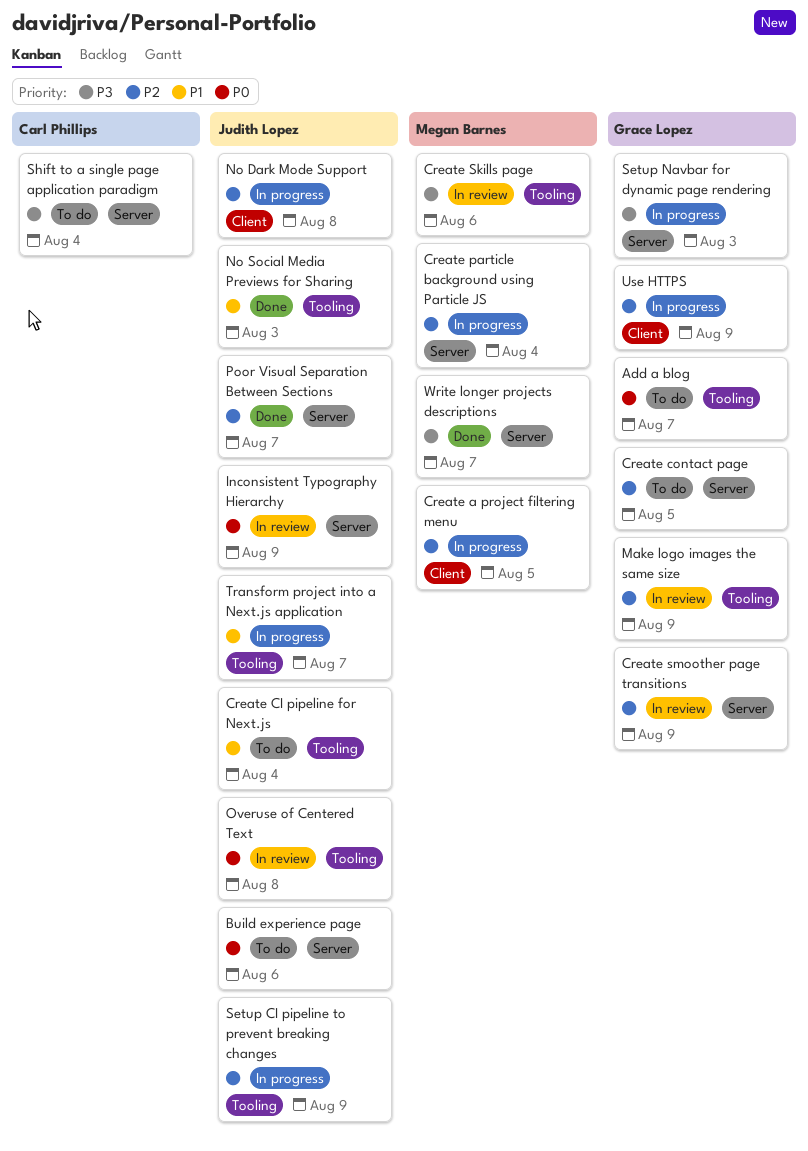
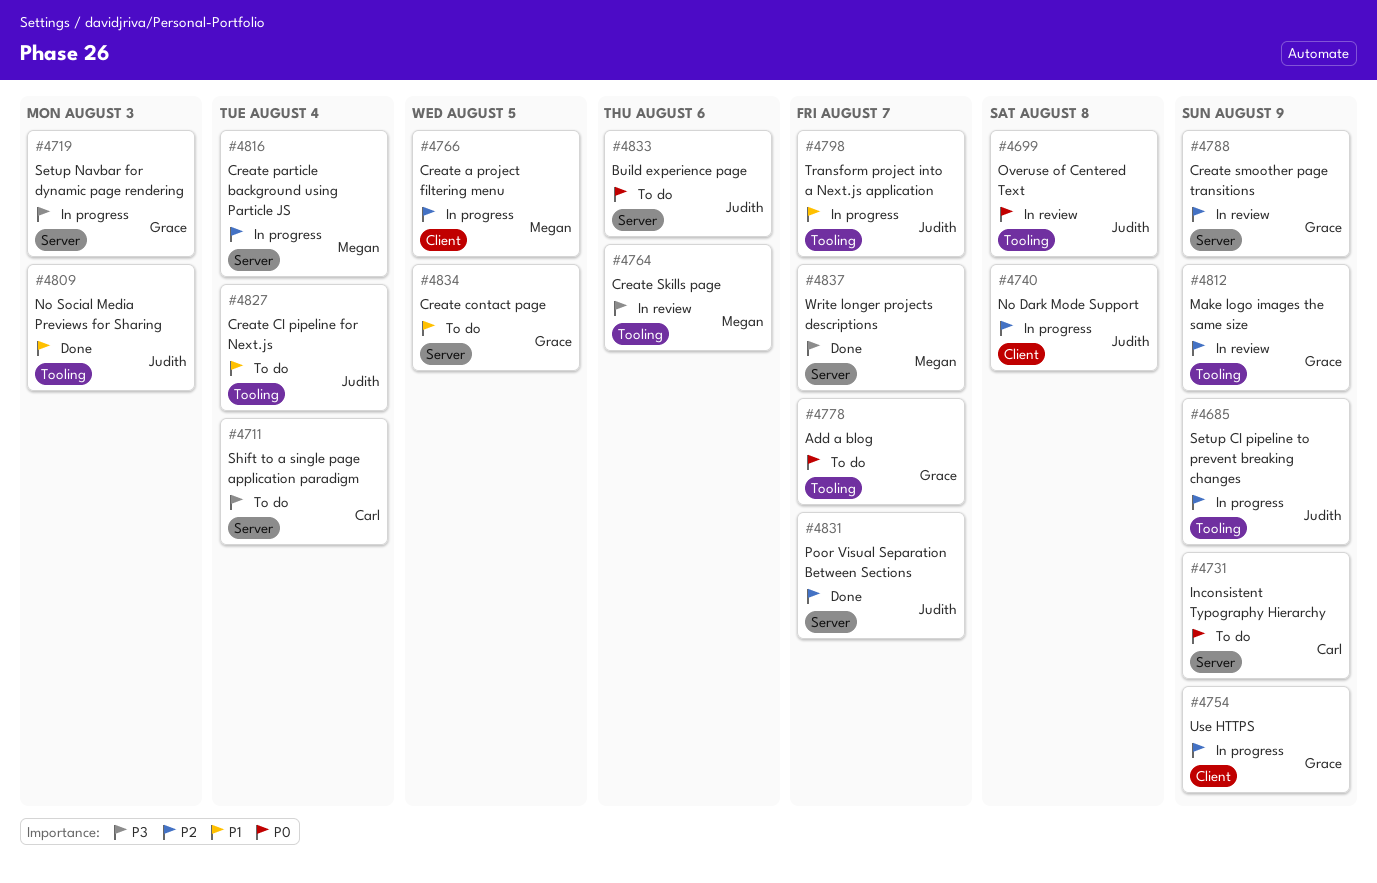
Create contact page, priority: P2 -> P1
Inconsistent Typography Hierarchy, status: In review -> To do
Inconsistent Typography Hierarchy, owner: Judith Lopez -> Carl Phillips

